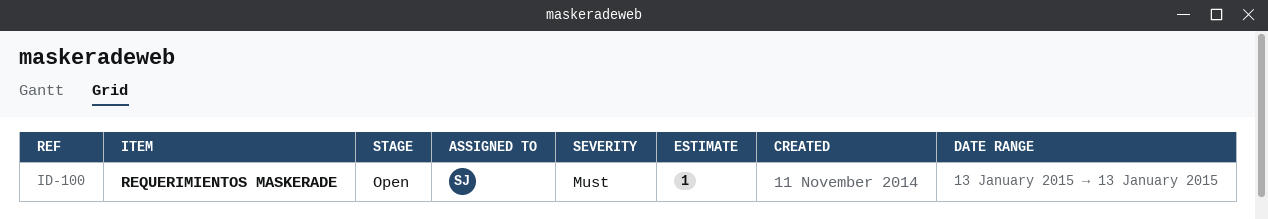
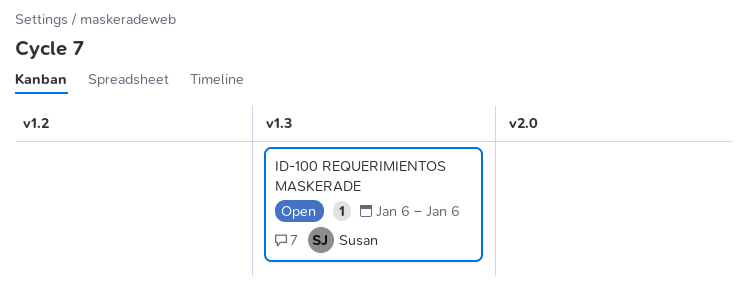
ID-100, start: Jan 13 -> Jan 6
ID-100, due: Jan 13 -> Jan 6

